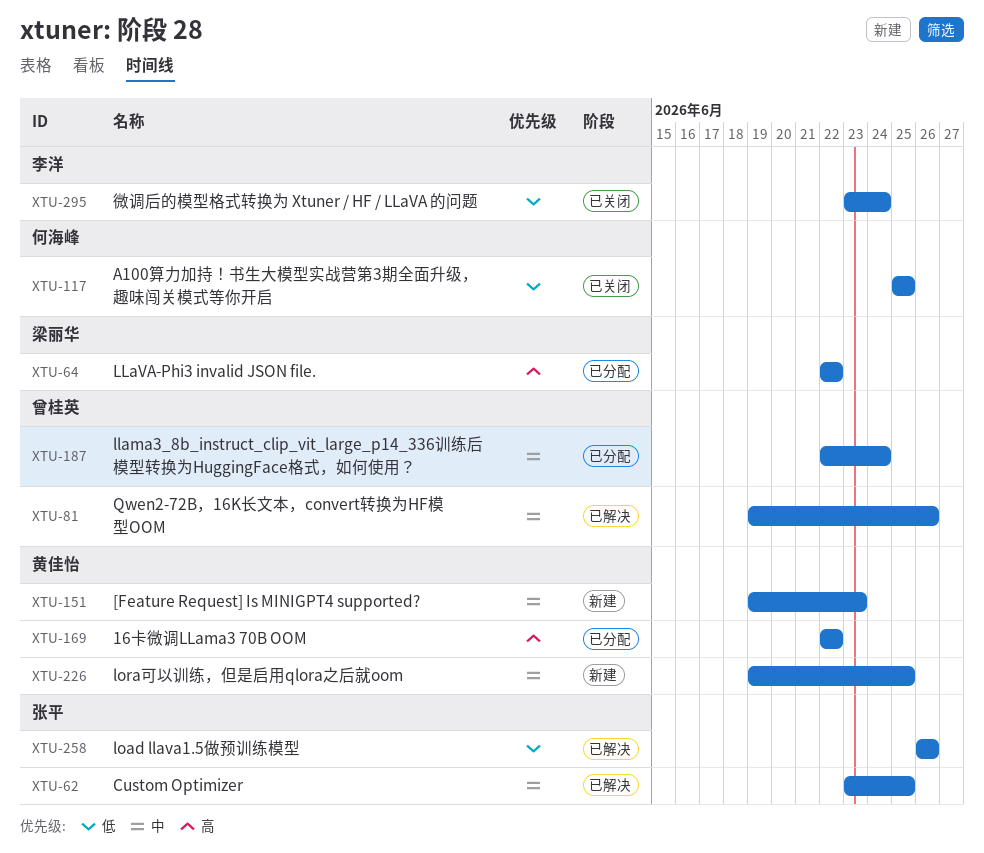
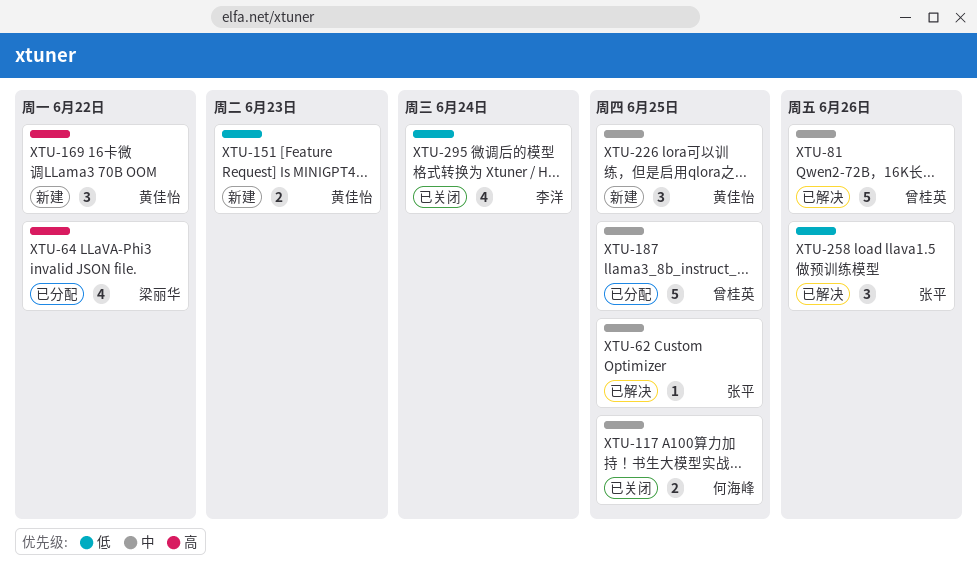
XTU-117, priority: 低 -> 中
XTU-151, priority: 中 -> 低
XTU-169, status: 已分配 -> 新建
XTU-187, due: Jun 24 -> Jun 25

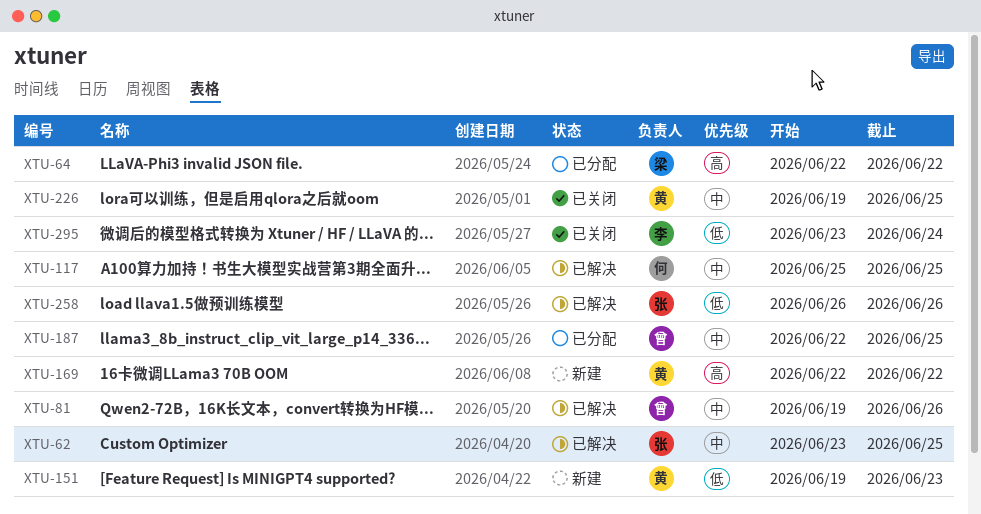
XTU-117, status: 已关闭 -> 已解决
XTU-226, status: 新建 -> 已关闭

